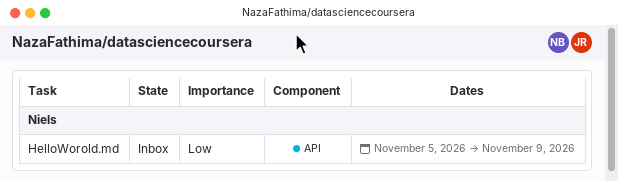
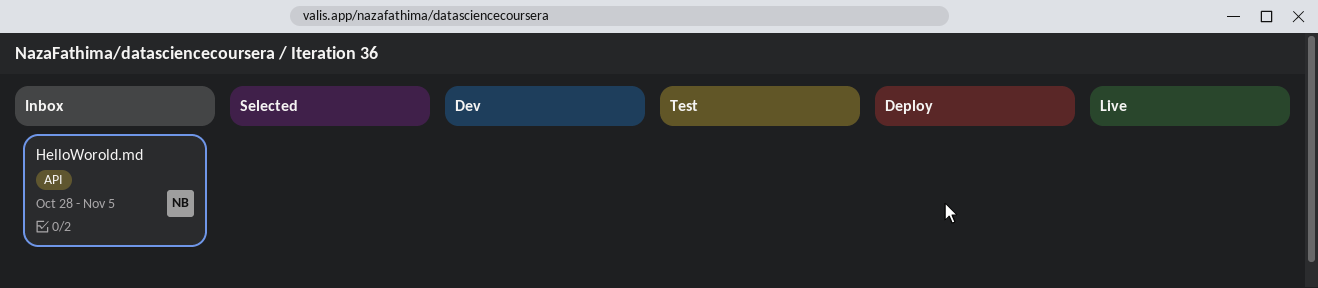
HelloWorold.md, start: Nov 5 -> Oct 28
HelloWorold.md, due: Nov 9 -> Nov 5

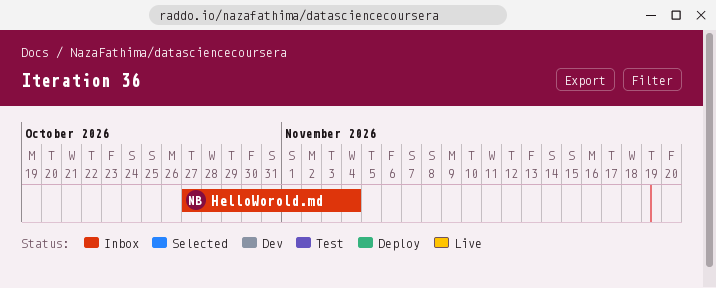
HelloWorold.md, start: Oct 28 -> Oct 27
HelloWorold.md, due: Nov 5 -> Nov 4

